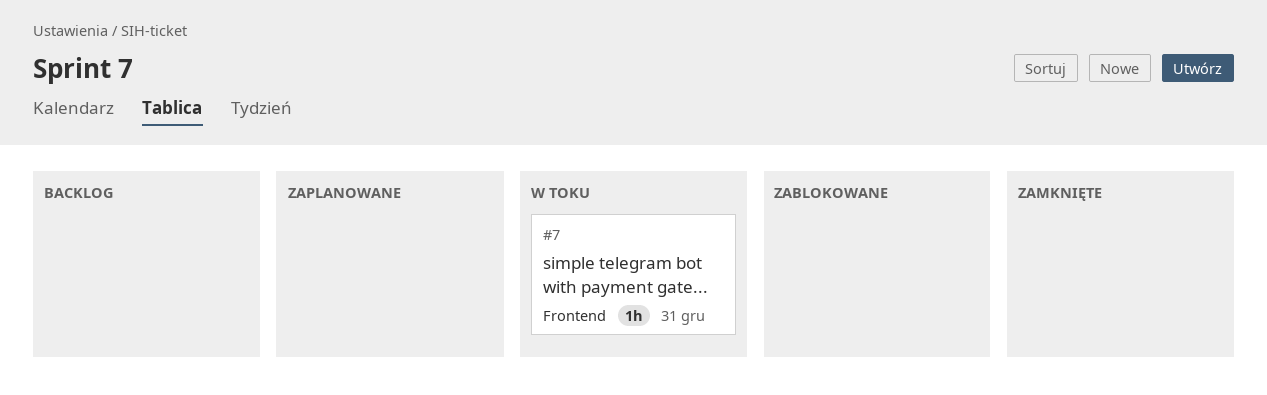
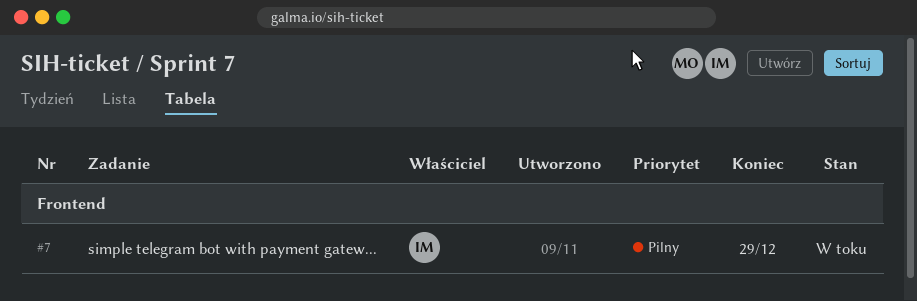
#7, due: Dec 31 -> Dec 29

